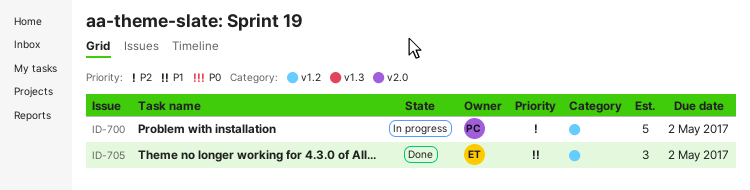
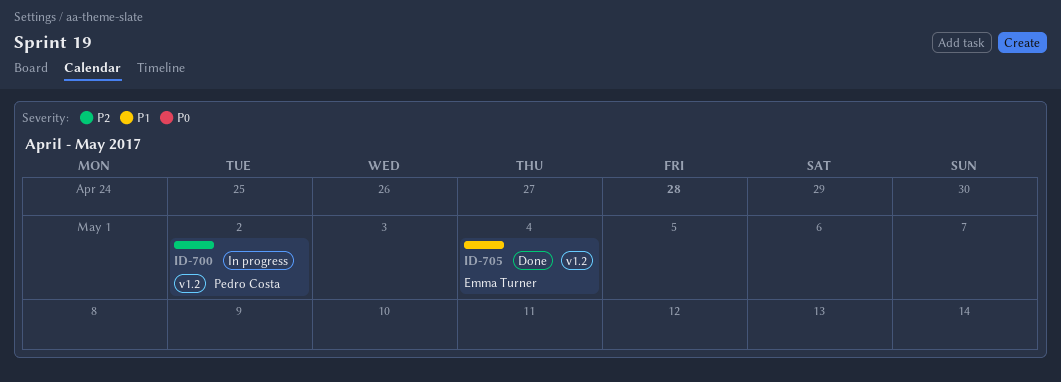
ID-705, due: May 2 -> May 4

